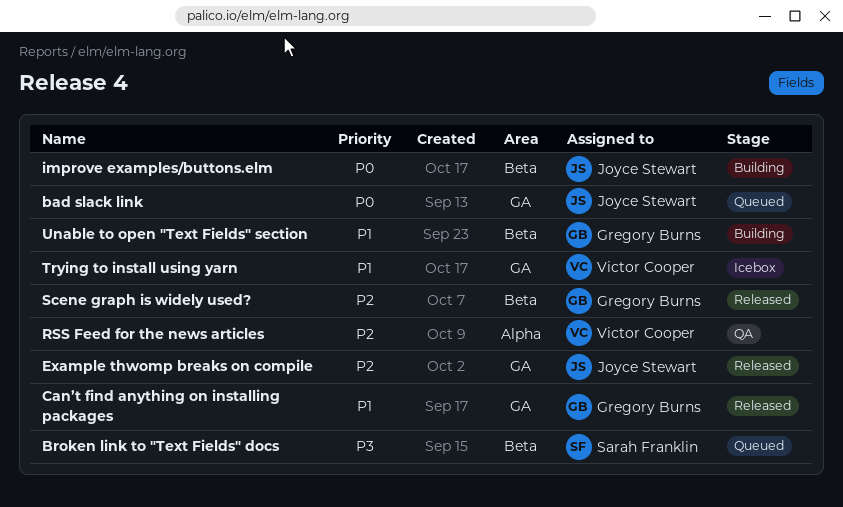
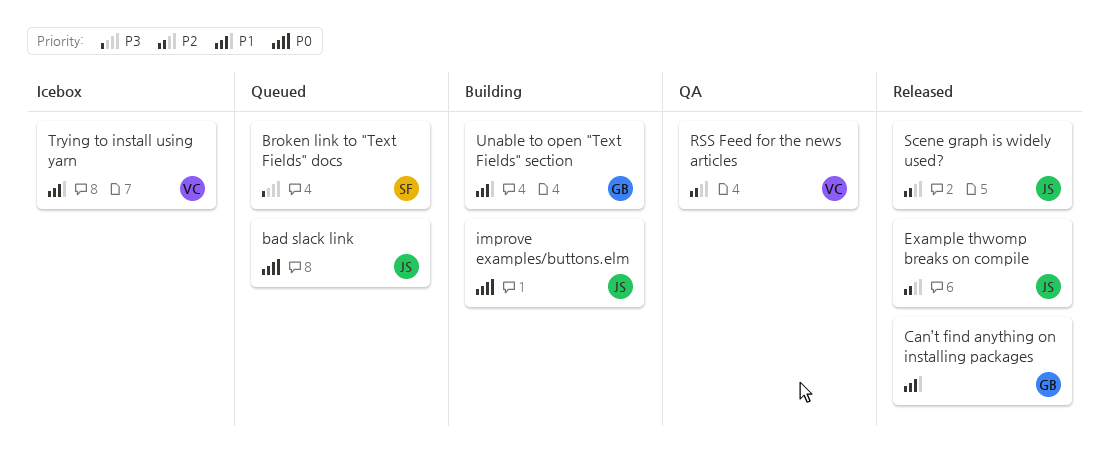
Scene graph is widely used?, owner: Gregory Burns -> Joyce Stewart

